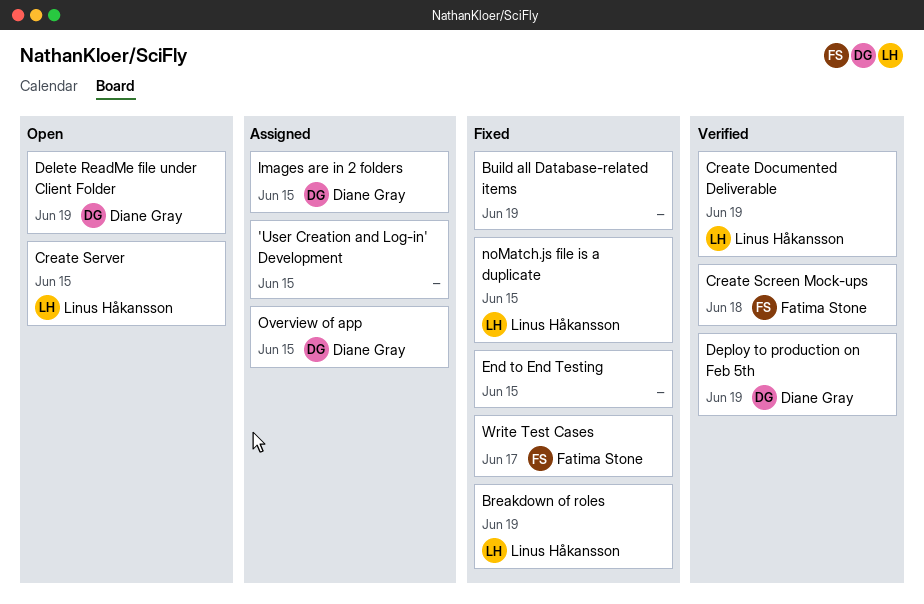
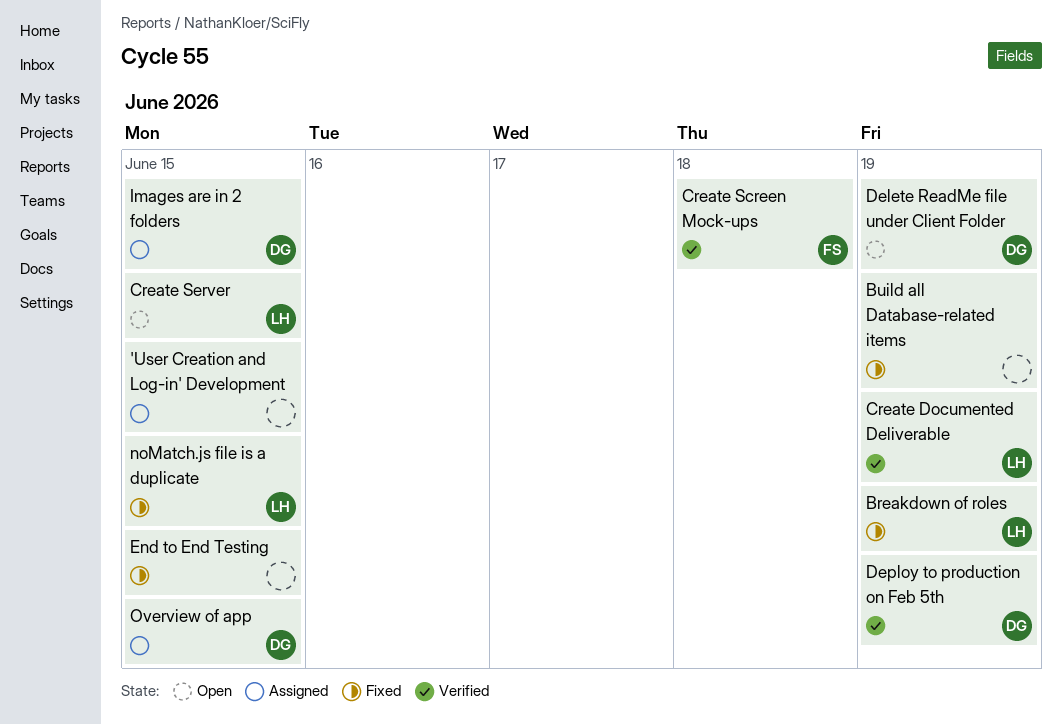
Write Test Cases: present -> none

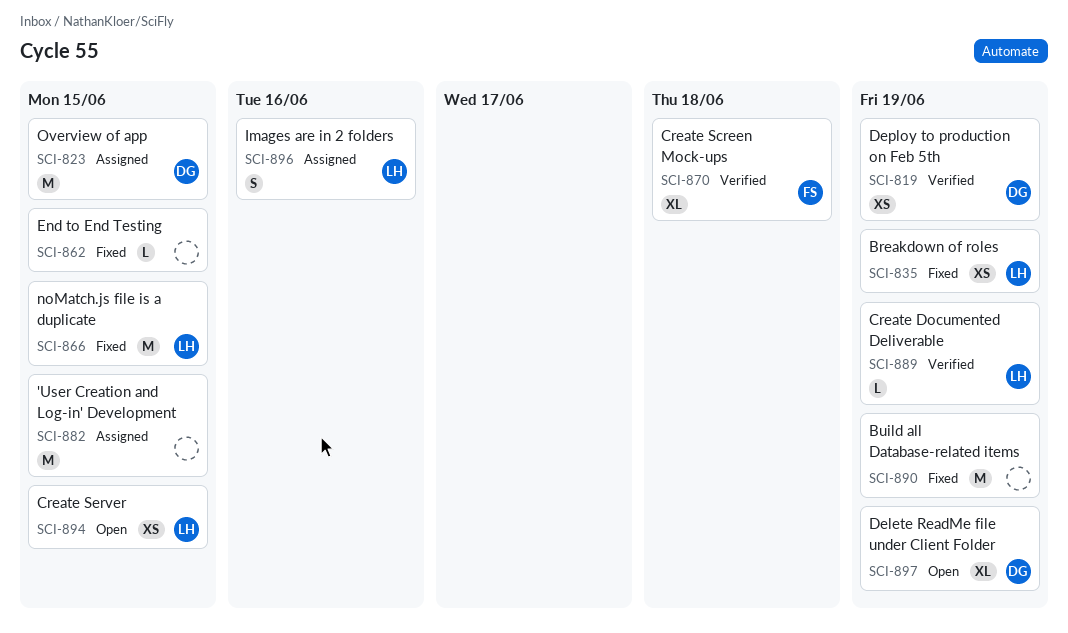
Images are in 2 folders, owner: DG -> LH
Images are in 2 folders, due: Jun 15 -> Jun 16

